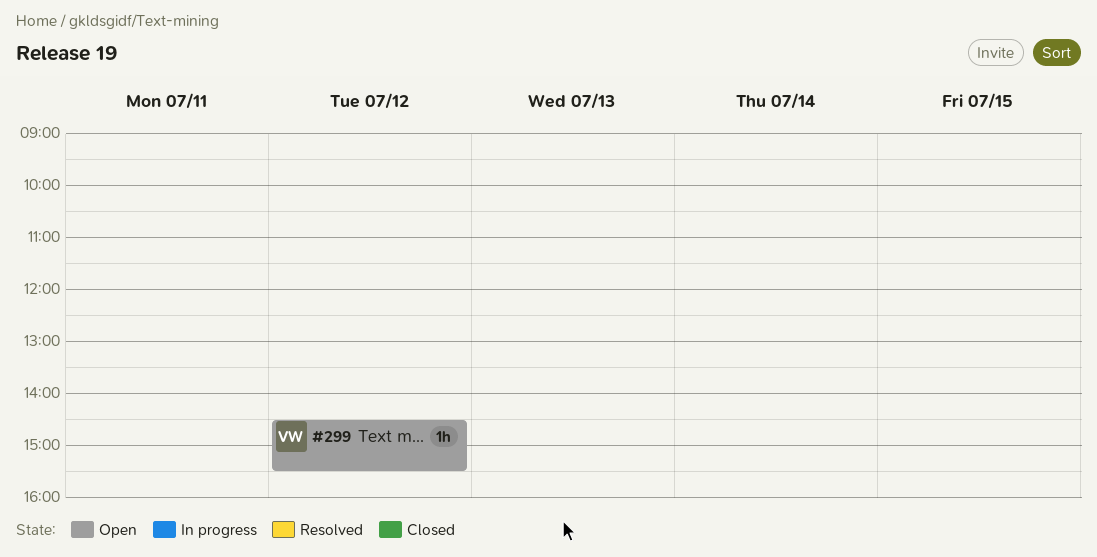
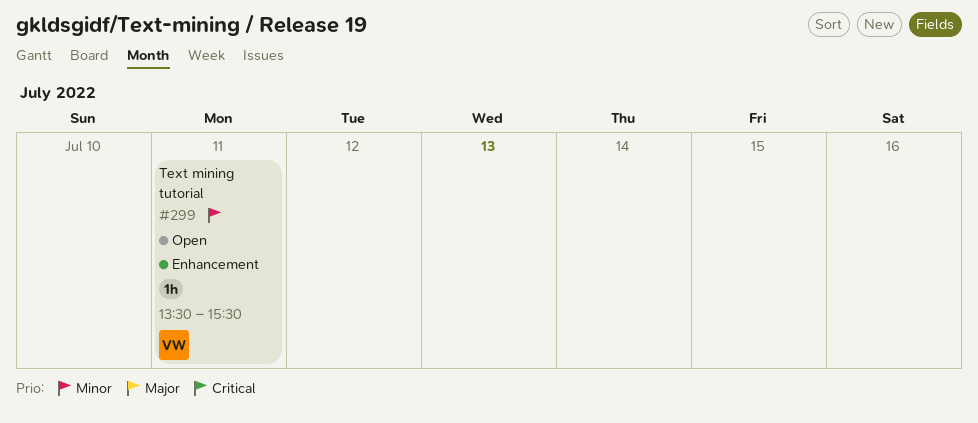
#299, day: Jul 12 -> Jul 11
#299, begins: 14:30 -> 13:30

